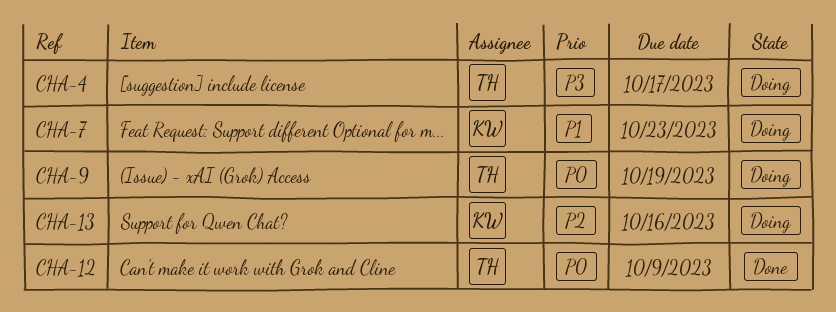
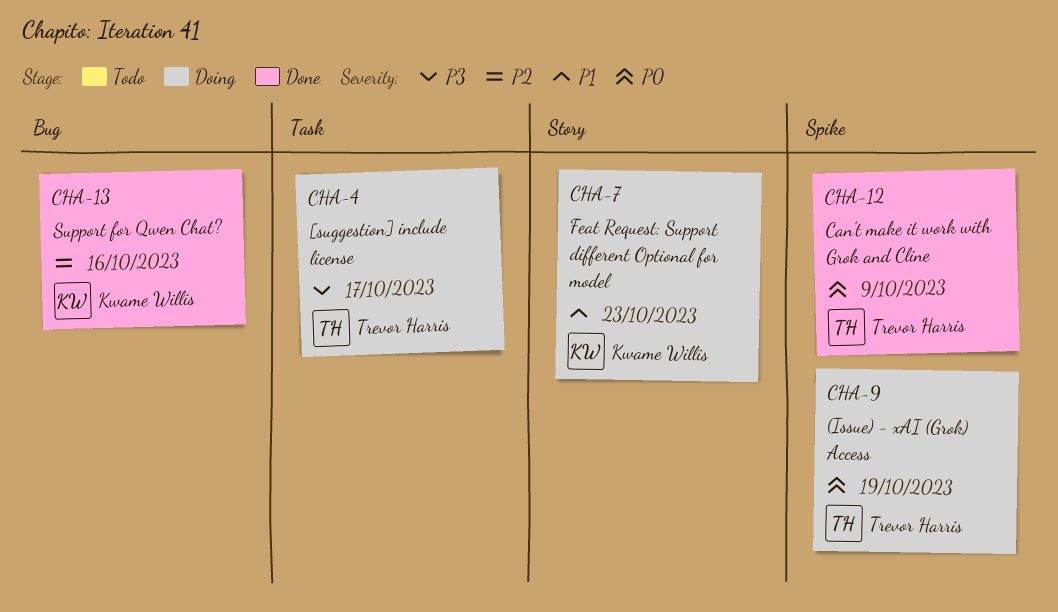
CHA-13, status: Doing -> Done

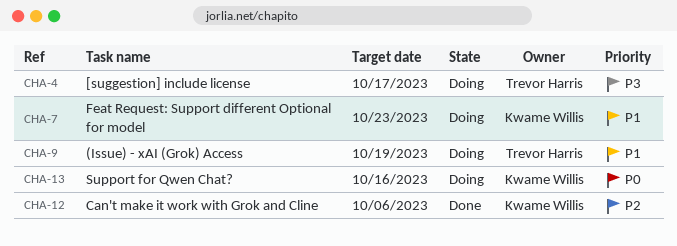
CHA-9, priority: P0 -> P1
CHA-12, owner: Trevor Harris -> Kwame Willis
CHA-12, priority: P0 -> P2
CHA-12, due: Oct 9 -> Oct 6
CHA-13, status: Done -> Doing
CHA-13, priority: P2 -> P0

